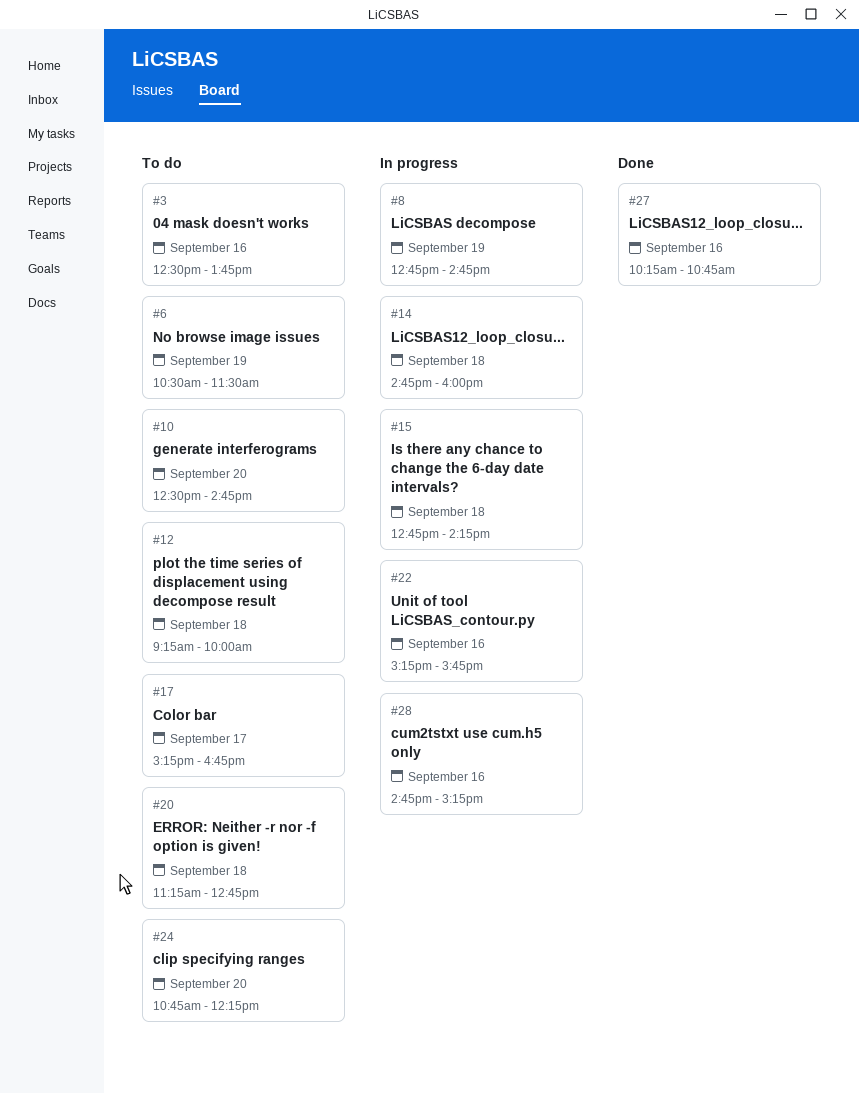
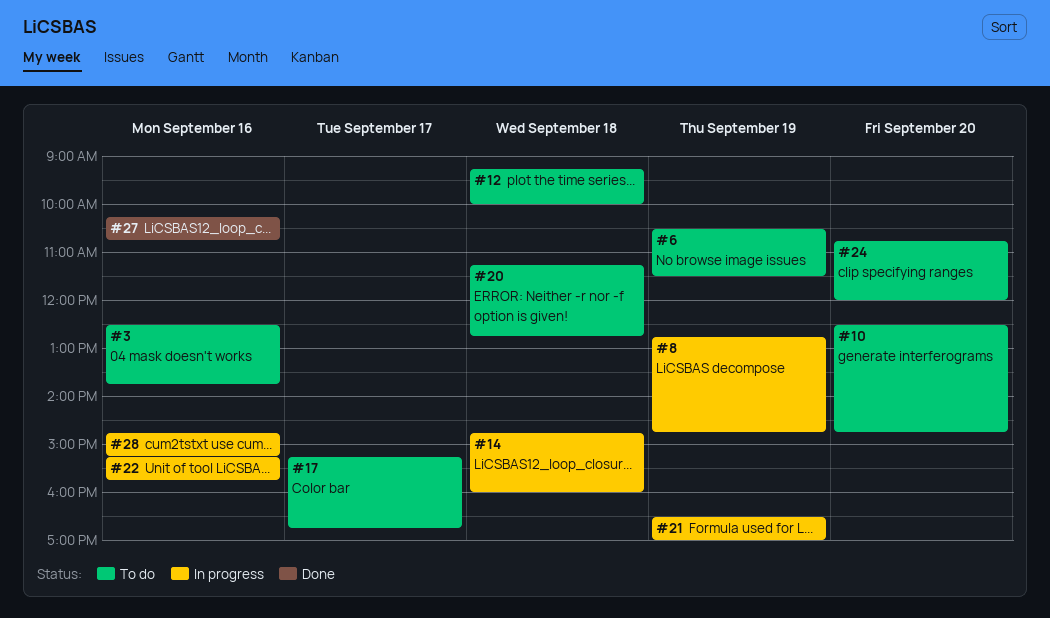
#15: present -> none
#21: none -> present
#24, ends: 12:15 -> 12:00

